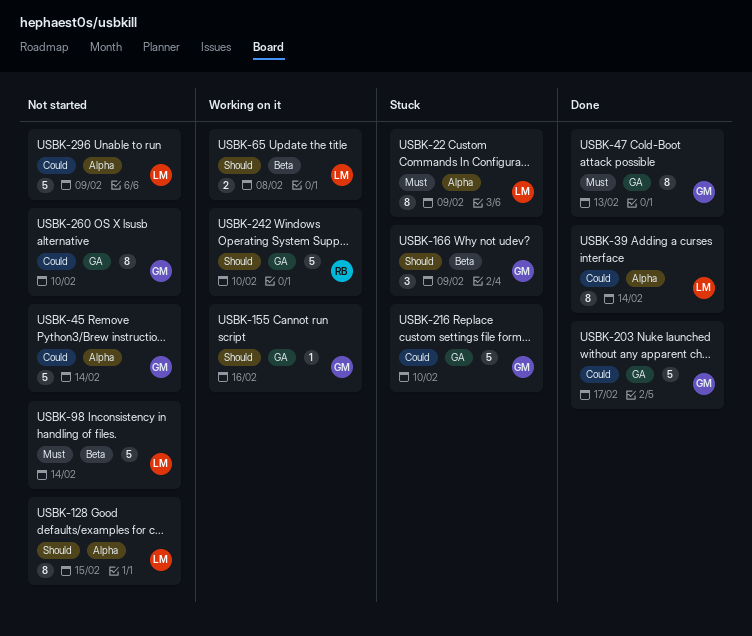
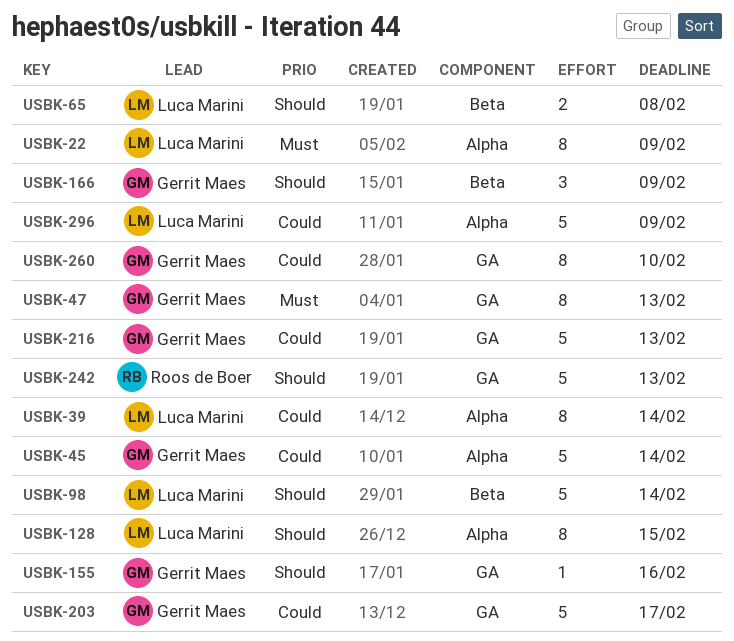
USBK-98, priority: Must -> Should
USBK-216, due: Feb 10 -> Feb 13
USBK-242, due: Feb 10 -> Feb 13

